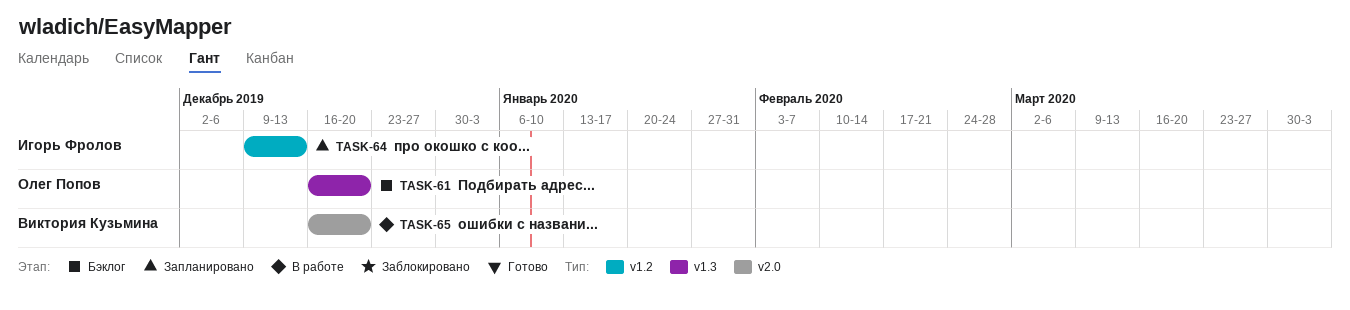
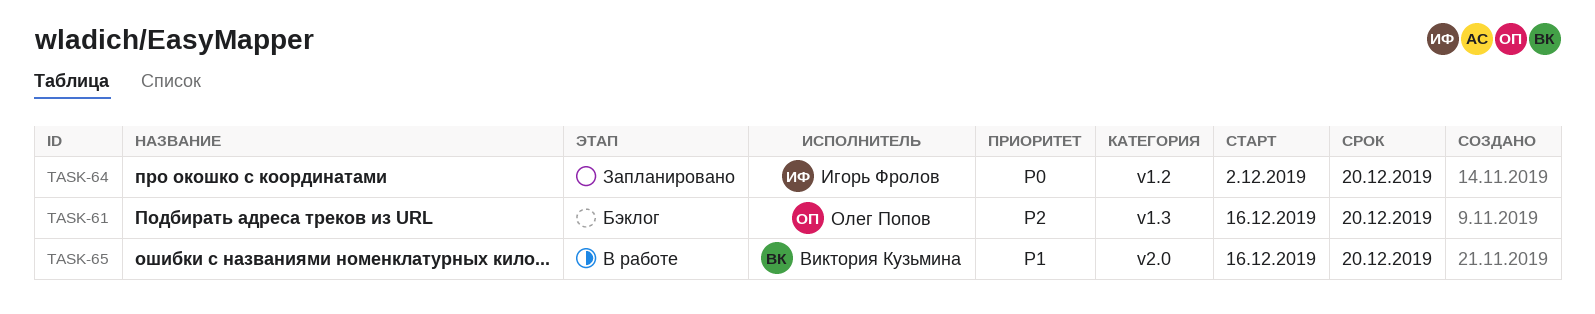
TASK-64, start: Dec 9 -> Dec 2
TASK-64, due: Dec 13 -> Dec 20

